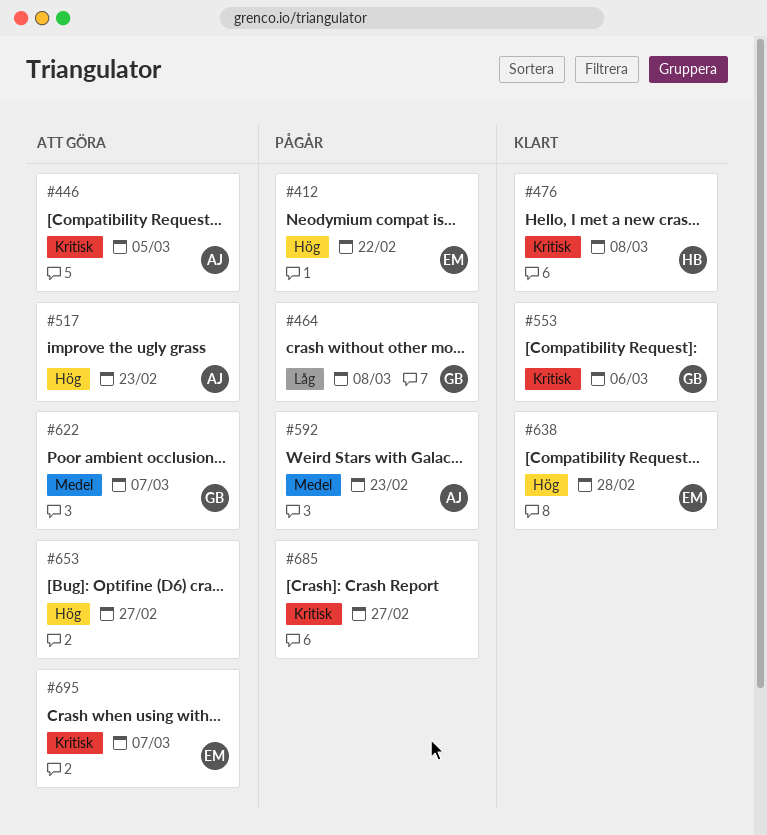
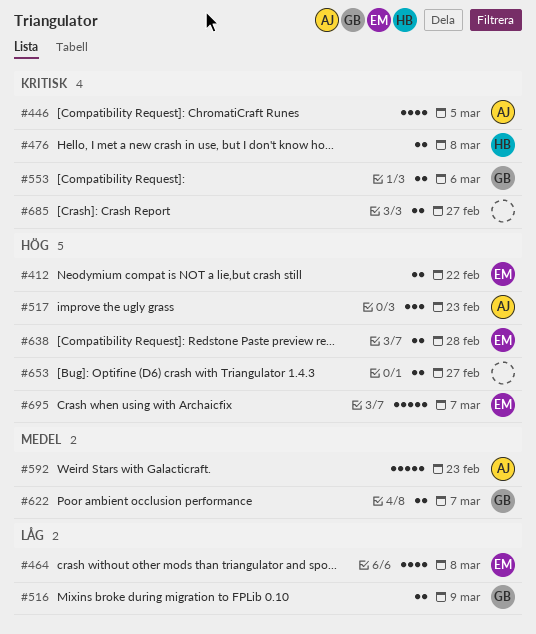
#464, owner: GB -> EM
#516: none -> present
#695, priority: Kritisk -> Hög

